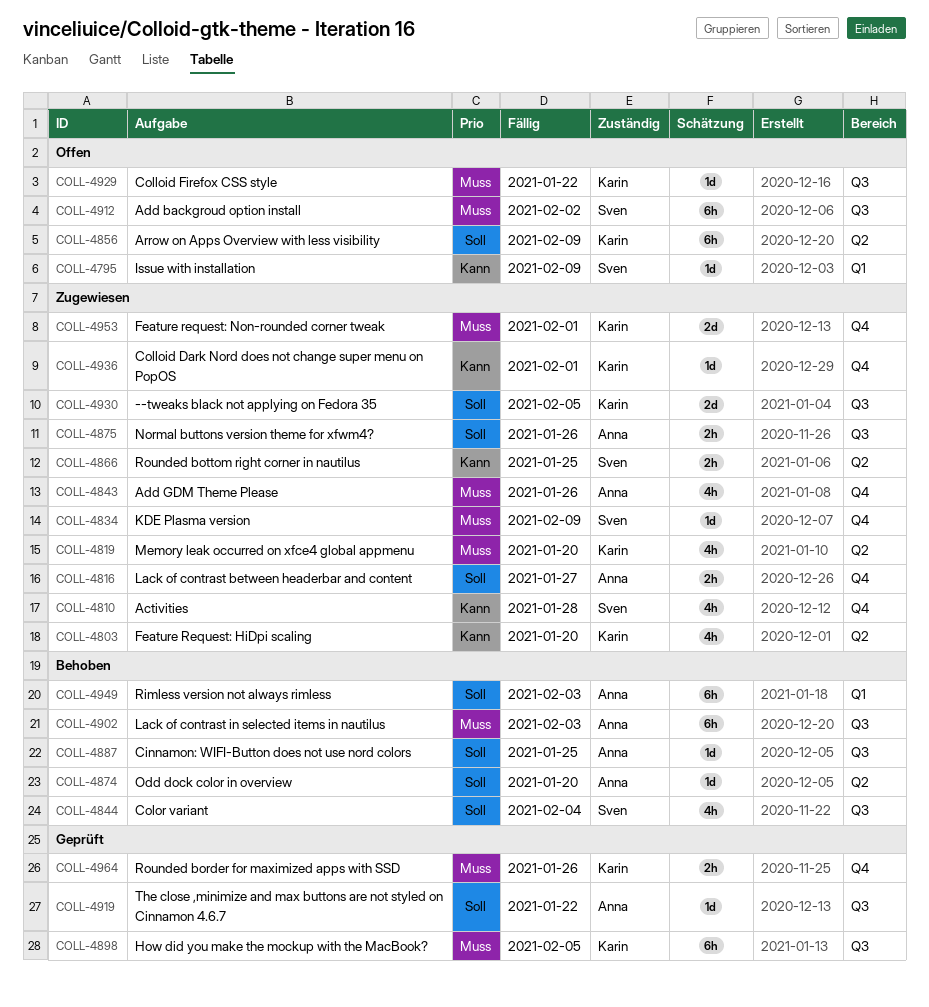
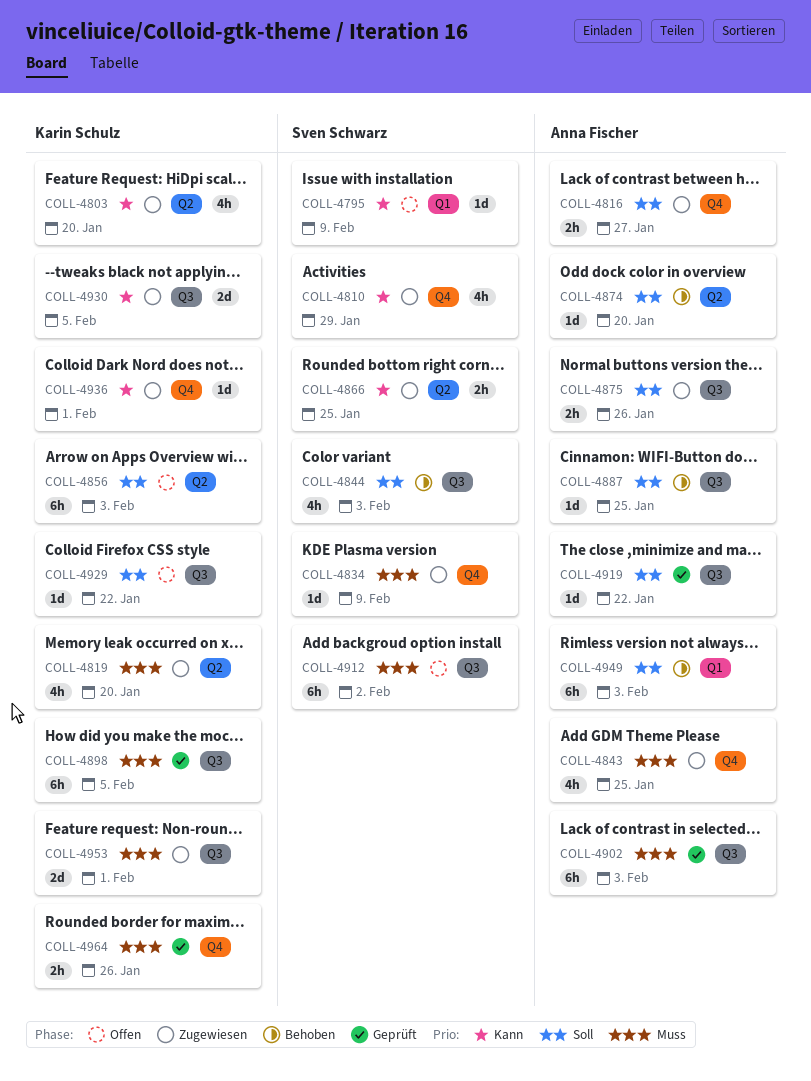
COLL-4810, due: Jan 28 -> Jan 29
COLL-4843, due: Jan 26 -> Jan 25
COLL-4844, due: Feb 4 -> Feb 3
COLL-4856, due: Feb 9 -> Feb 3
COLL-4902, status: Behoben -> Geprüft
COLL-4929, priority: Muss -> Soll
COLL-4930, priority: Soll -> Kann
COLL-4953, label: Q4 -> Q3

